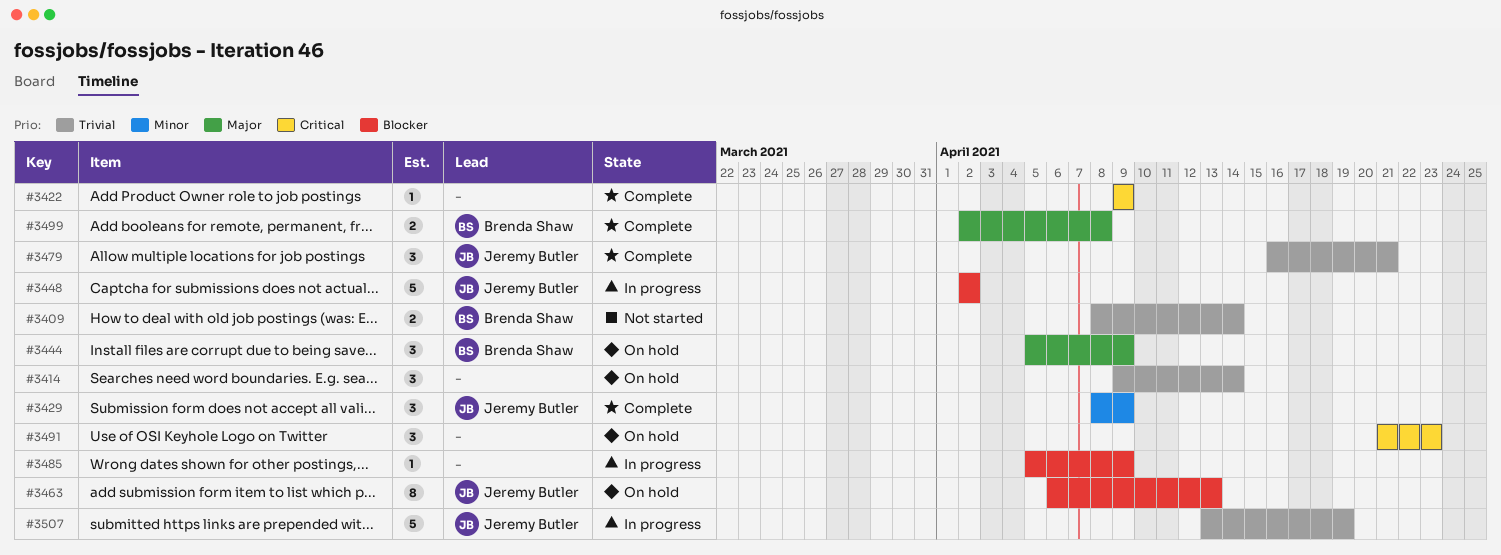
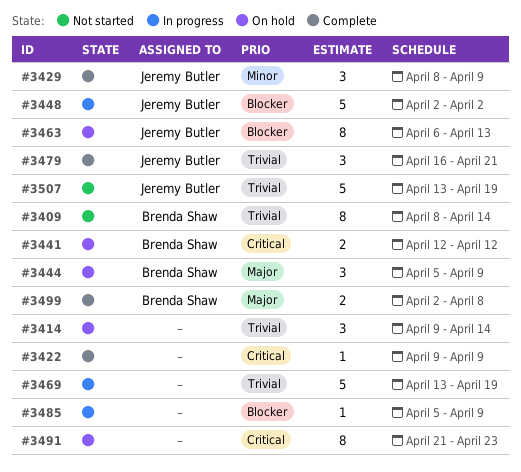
#3409, estimate: 2 -> 8
#3441: none -> present
#3469: none -> present
#3491, estimate: 3 -> 8
#3507, status: In progress -> Not started

